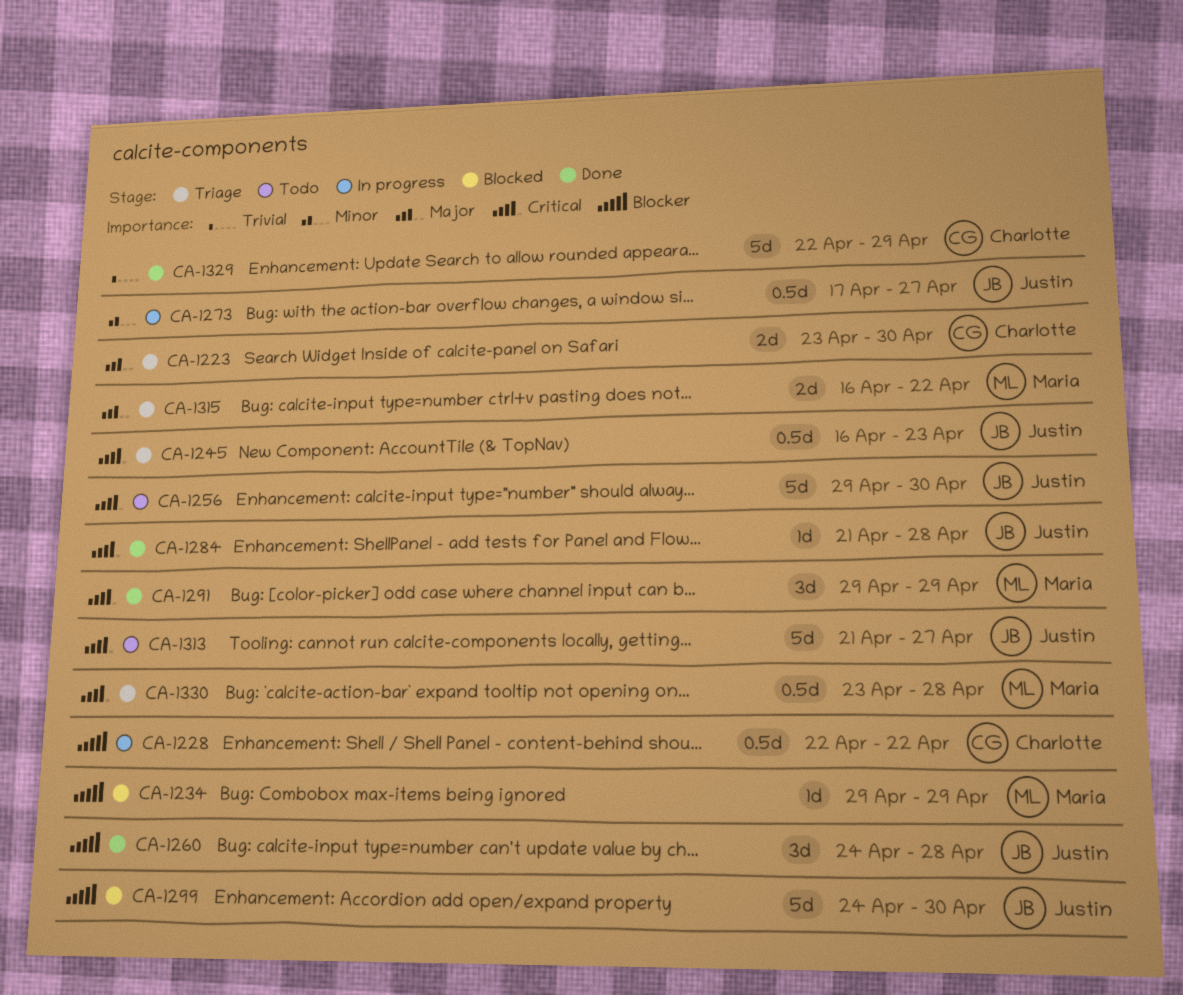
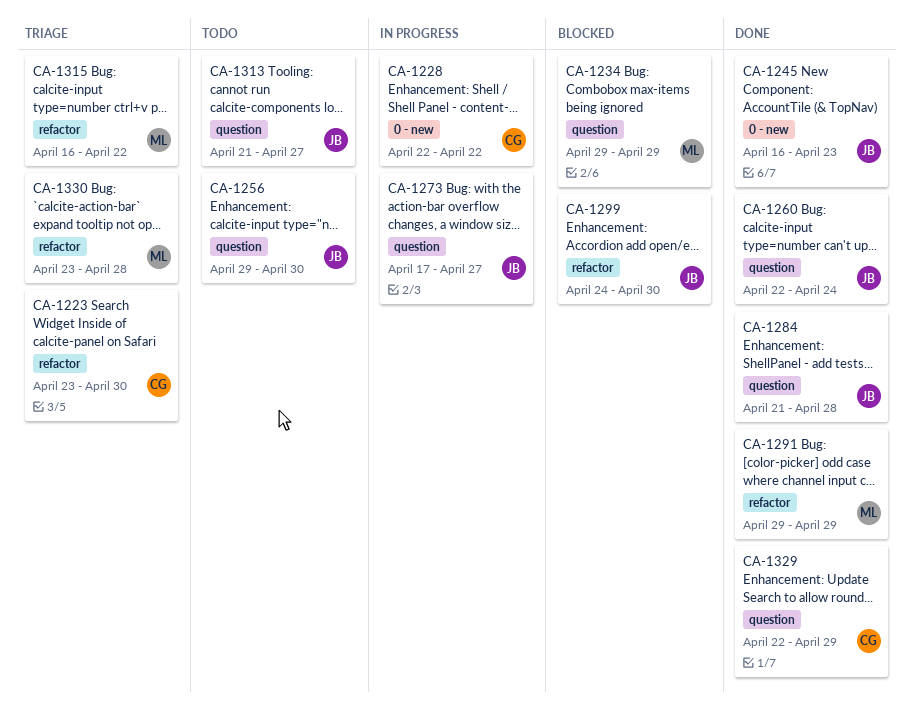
CA-1245, status: Triage -> Done
CA-1260, start: Apr 24 -> Apr 22
CA-1260, due: Apr 28 -> Apr 24

